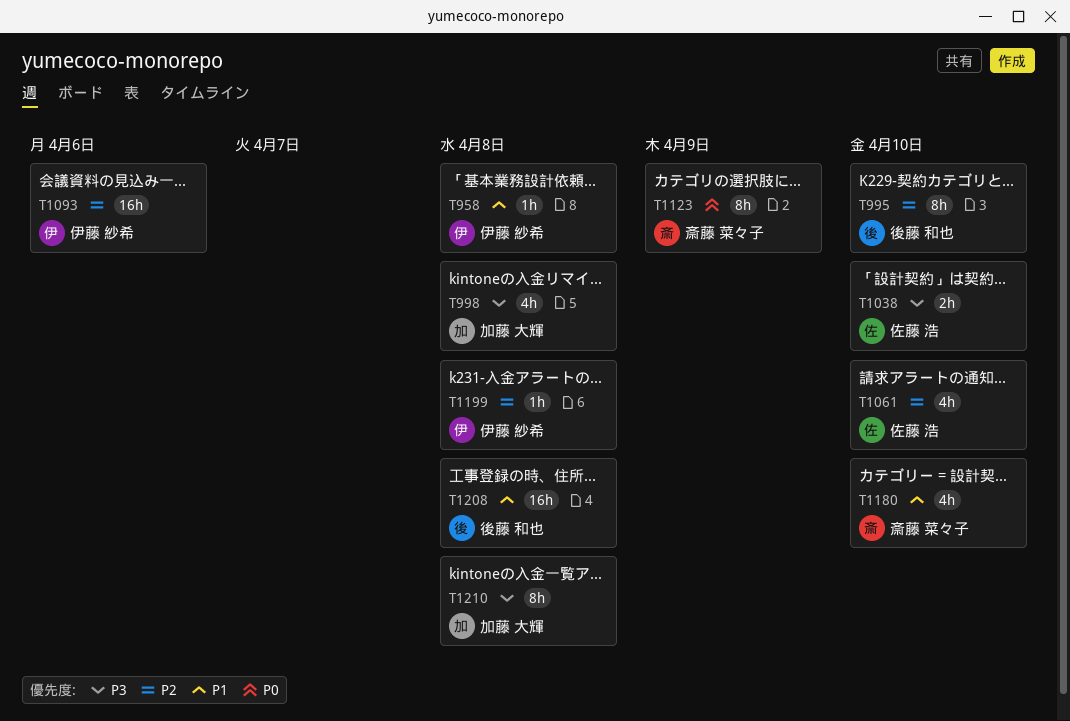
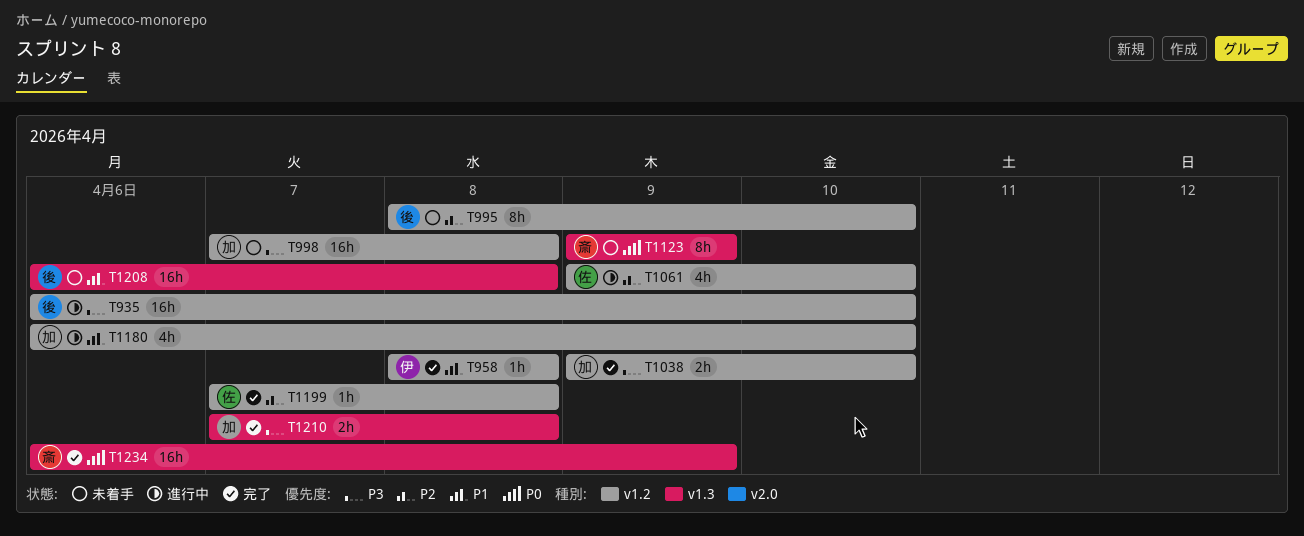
T935: none -> present
T998, estimate: 4h -> 16h
T1038, owner: 佐藤 浩 -> 加藤 大輝
T1093: present -> none
T1180, owner: 斎藤 菜々子 -> 加藤 大輝
T1199, owner: 伊藤 紗希 -> 佐藤 浩
T1210, estimate: 8h -> 2h
T1234: none -> present

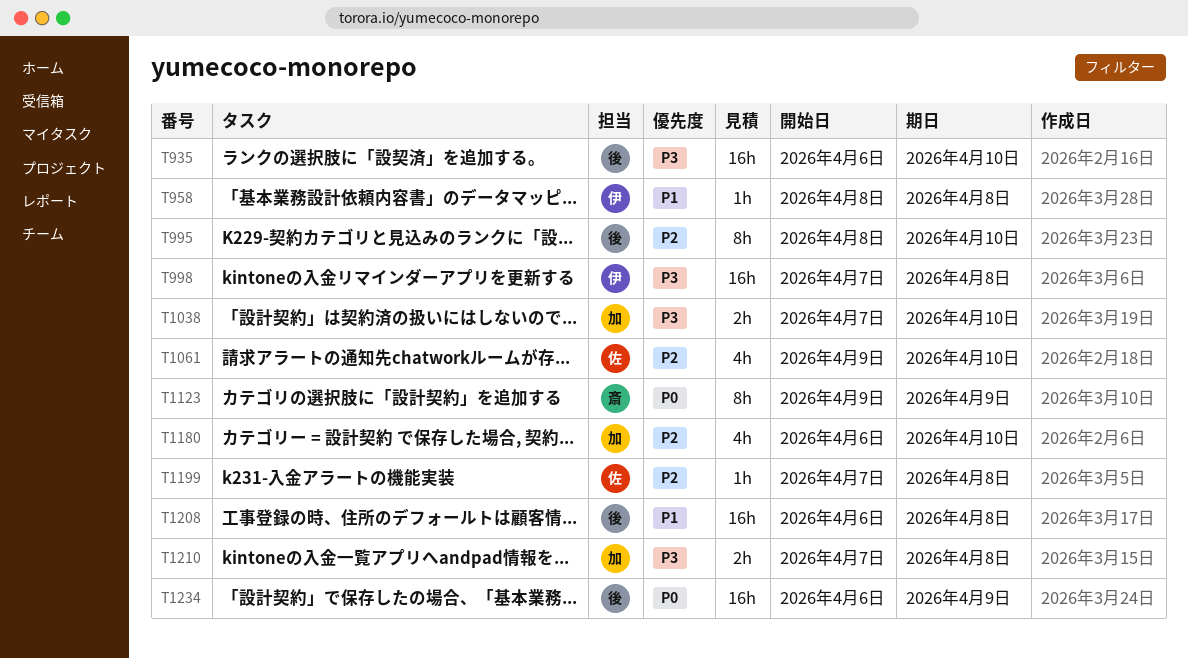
T998, owner: 加 -> 伊
T1038, start: Apr 9 -> Apr 7
T1180, priority: P1 -> P2
T1234, owner: 斎 -> 後

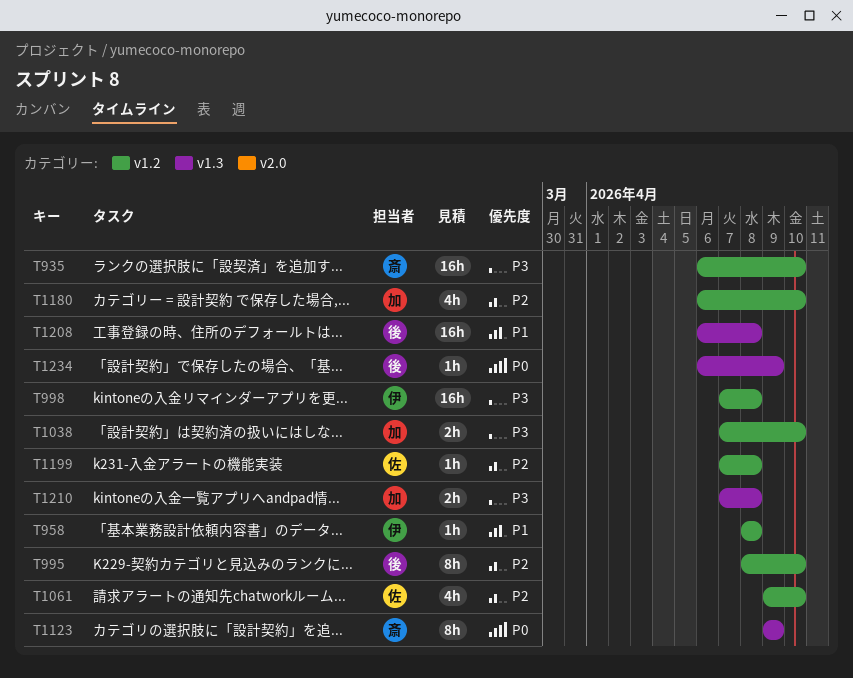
T935, owner: 後 -> 斎
T1234, estimate: 16h -> 1h

